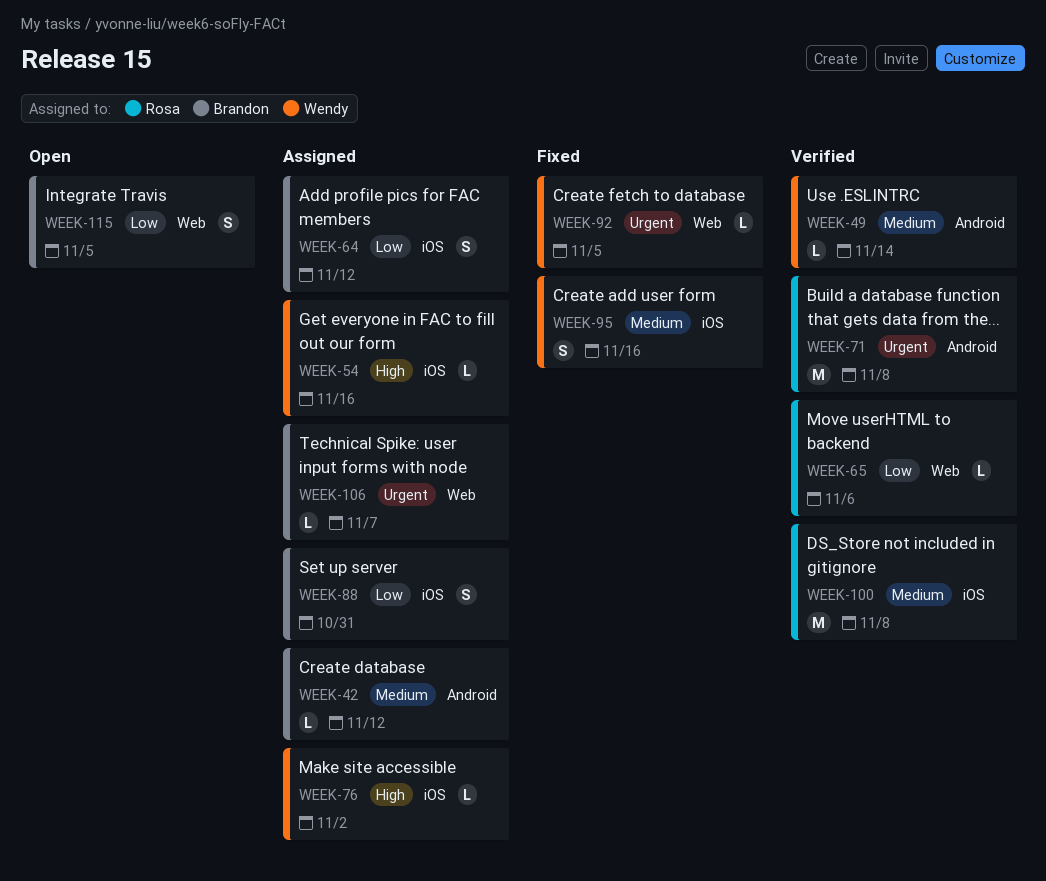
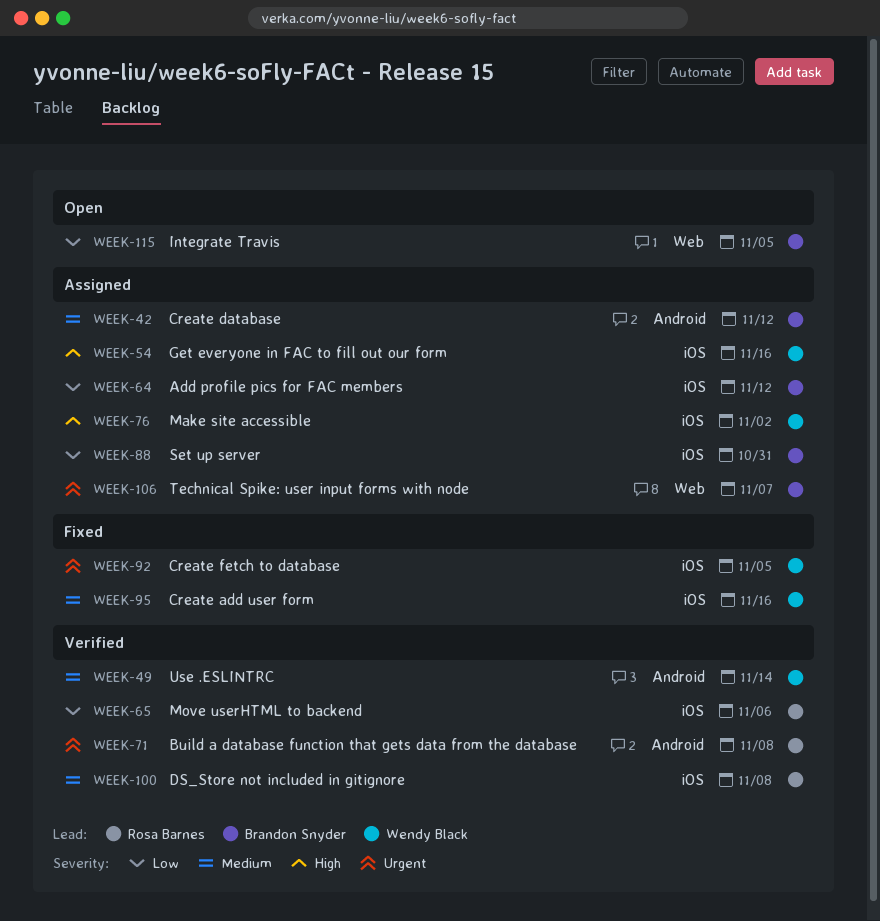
WEEK-65, label: Web -> iOS
WEEK-92, label: Web -> iOS

